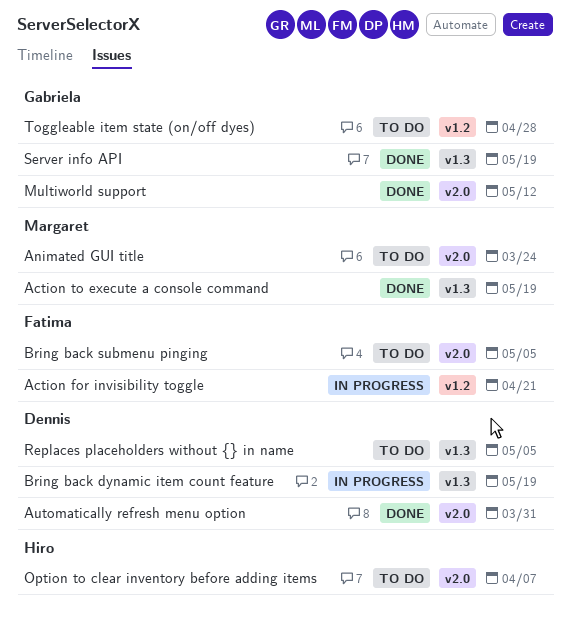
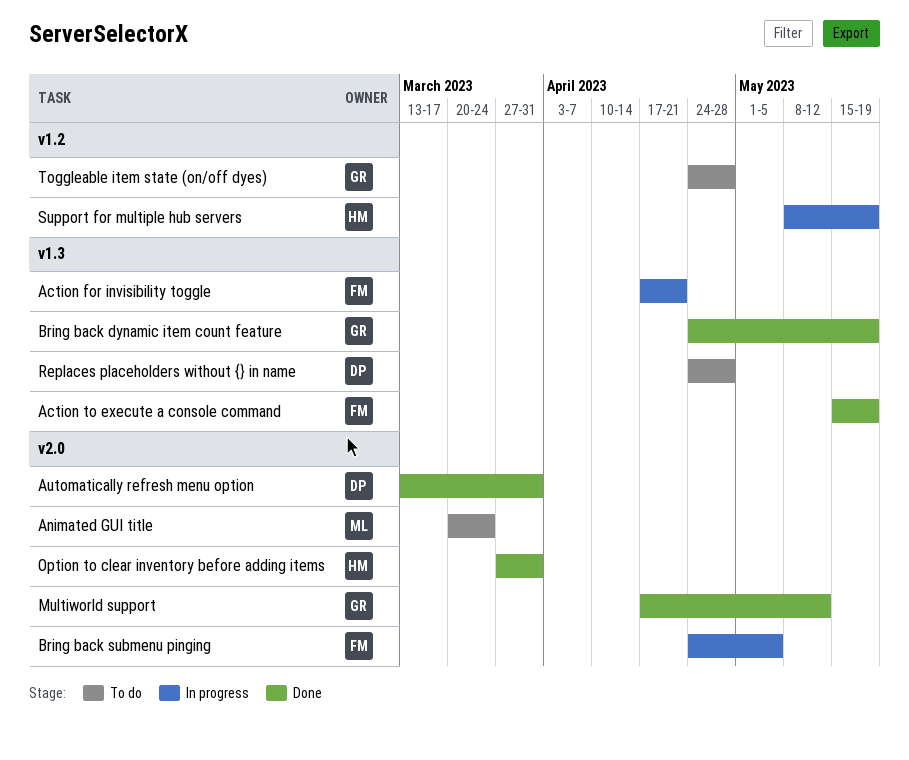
Action for invisibility toggle, label: v1.2 -> v1.3
Action to execute a console command, owner: Margaret -> Fatima
Bring back dynamic item count feature, status: In progress -> Done
Bring back dynamic item count feature, owner: Dennis -> Gabriela
Bring back submenu pinging, status: To do -> In progress
Option to clear inventory before adding items, status: To do -> Done
Option to clear inventory before adding items, due: Apr 7 -> Mar 31
Replaces placeholders without {} in name, due: May 5 -> Apr 28
Server info API: present -> none
Support for multiple hub servers: none -> present

